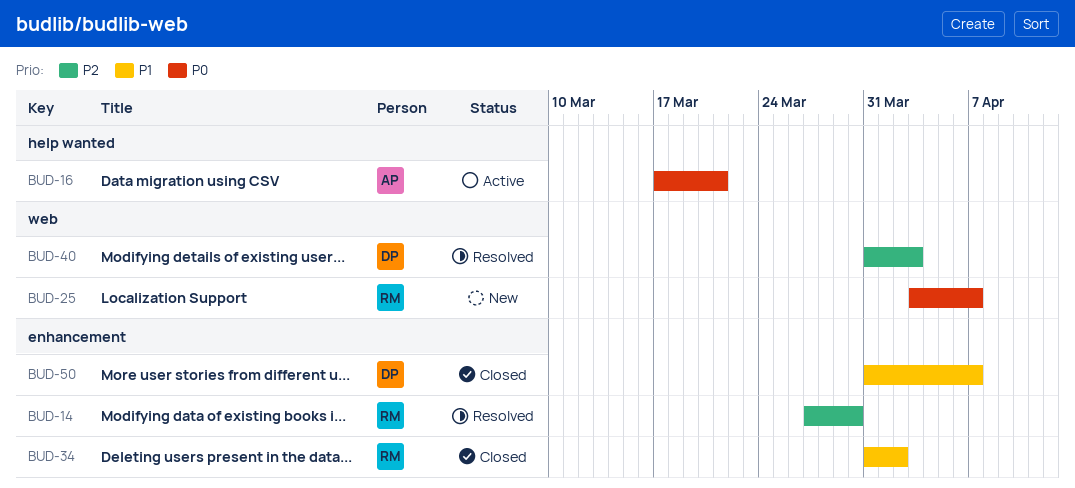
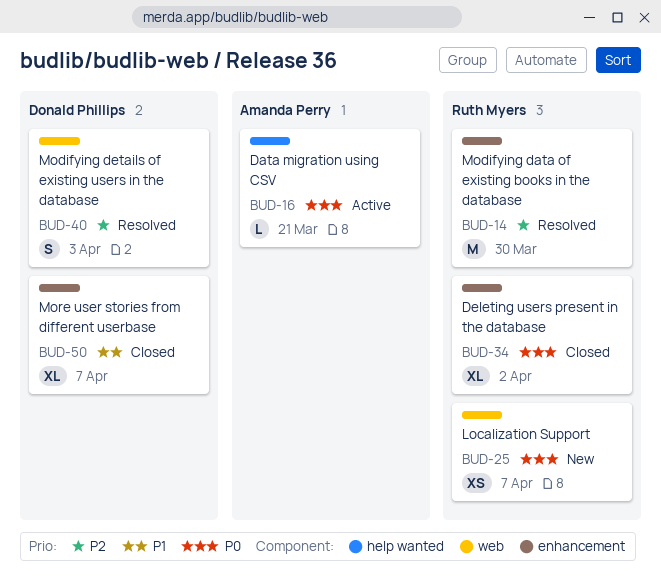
BUD-34, priority: P1 -> P0

